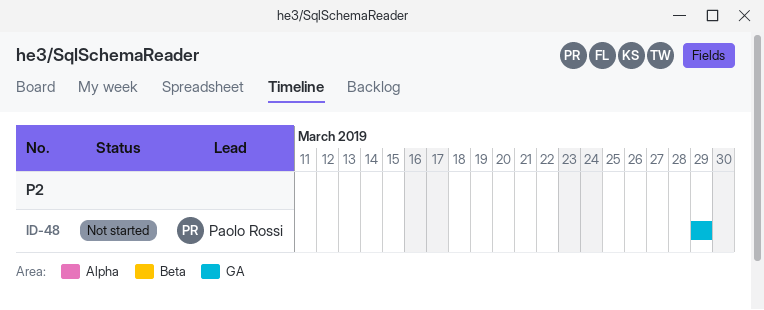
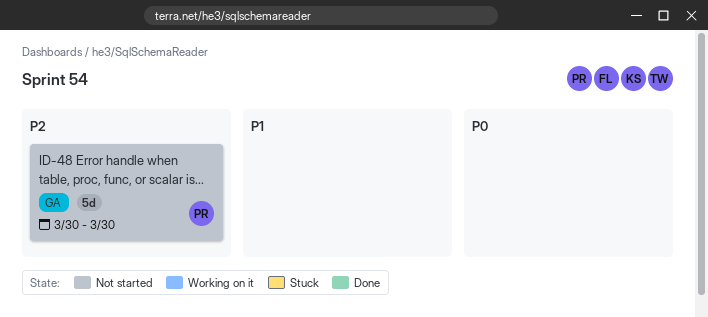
ID-48, start: Mar 29 -> Mar 30
ID-48, due: Mar 29 -> Mar 30

